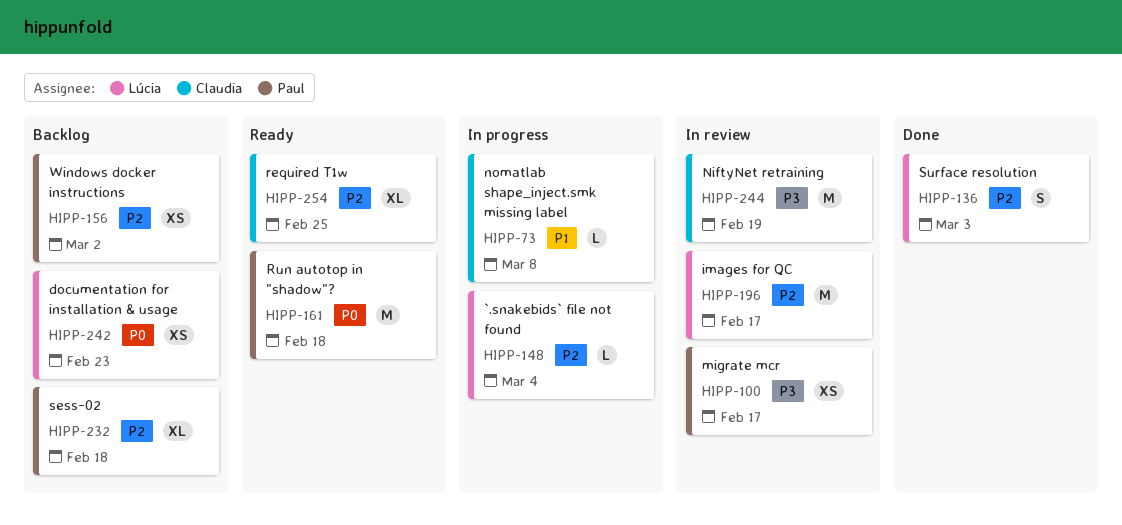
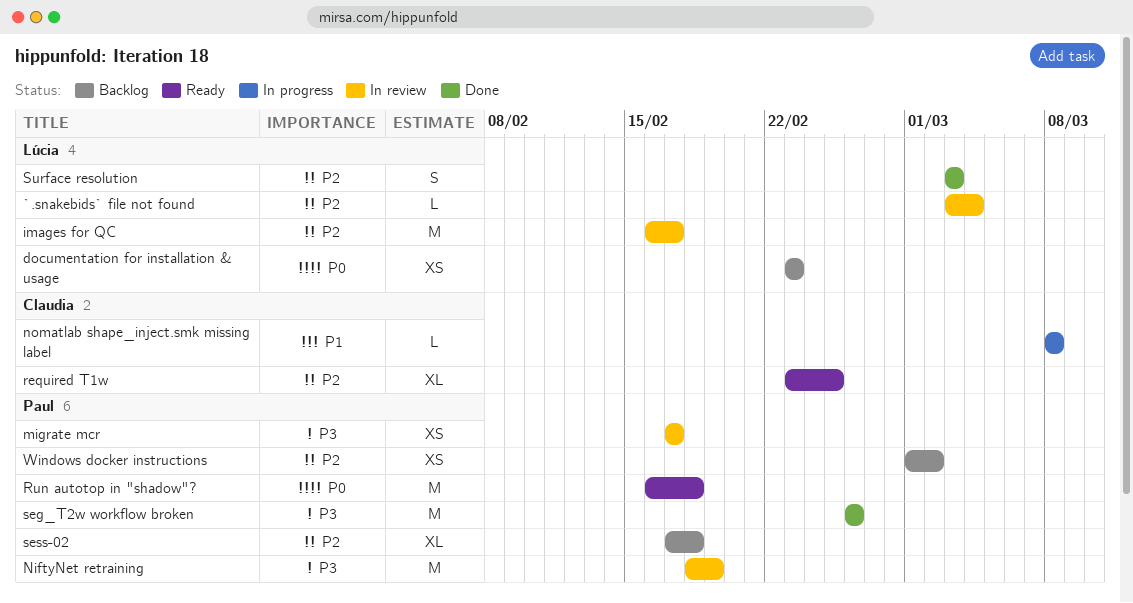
`.snakebids` file not found, status: In progress -> In review
NiftyNet retraining, owner: Claudia -> Paul
seg_T2w workflow broken: none -> present

